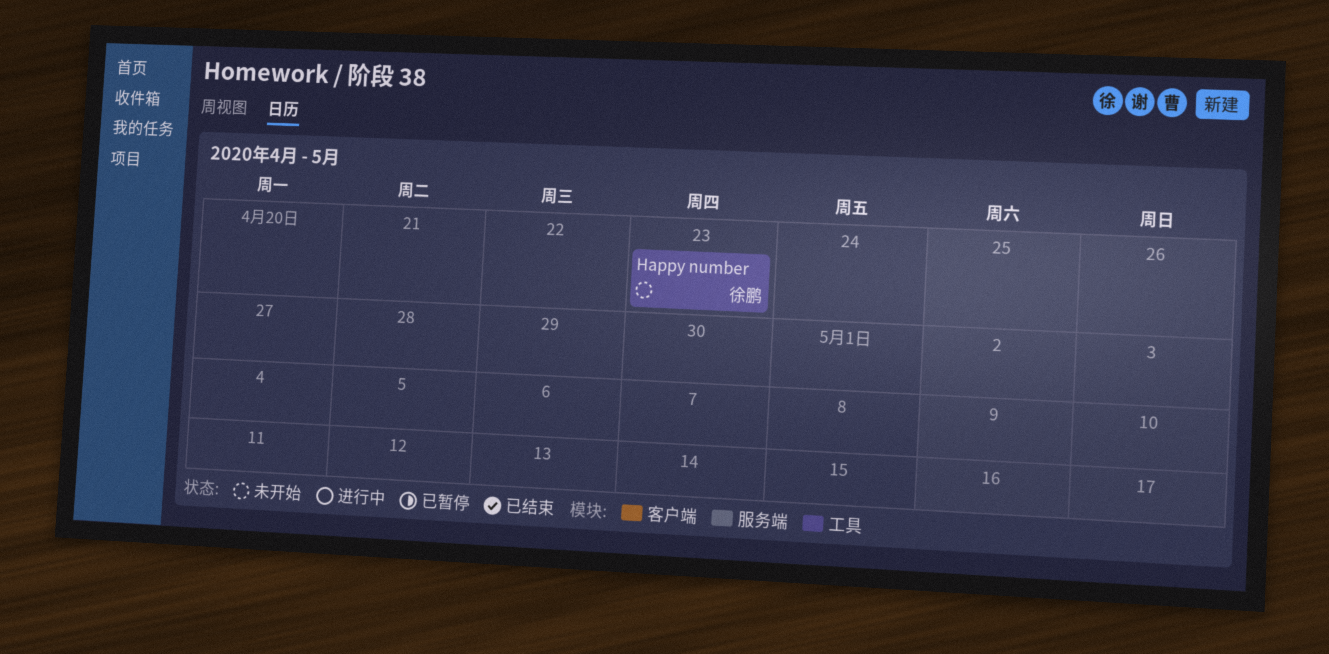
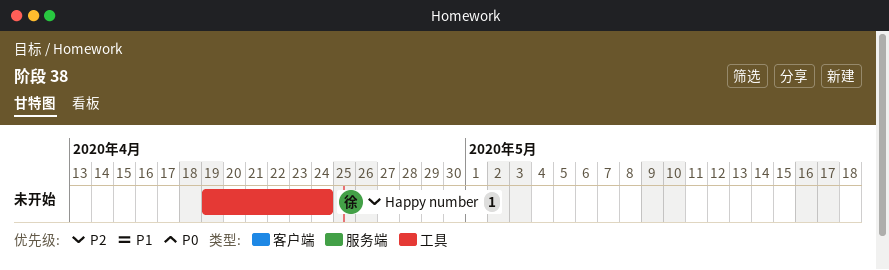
Happy number, due: Apr 23 -> Apr 24

